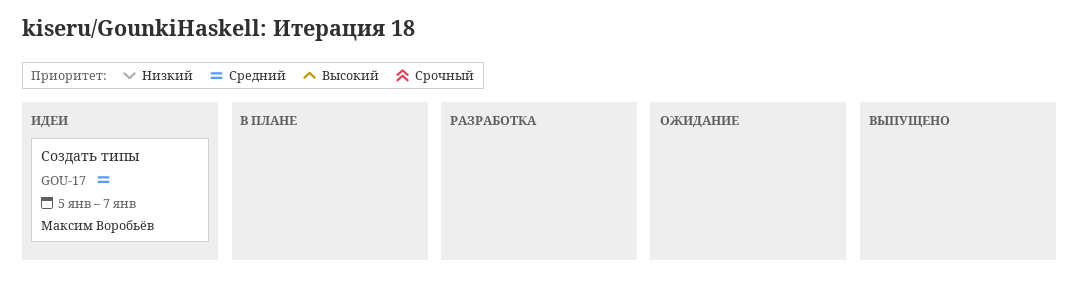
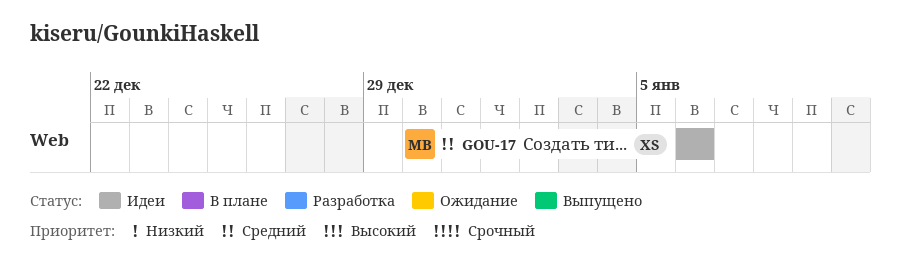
GOU-17, start: Jan 5 -> Jan 6
GOU-17, due: Jan 7 -> Jan 6

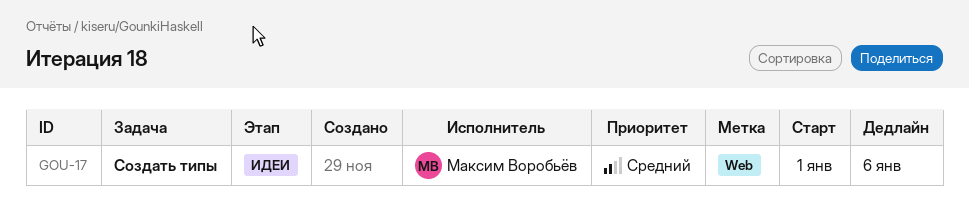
GOU-17, start: Jan 6 -> Jan 1

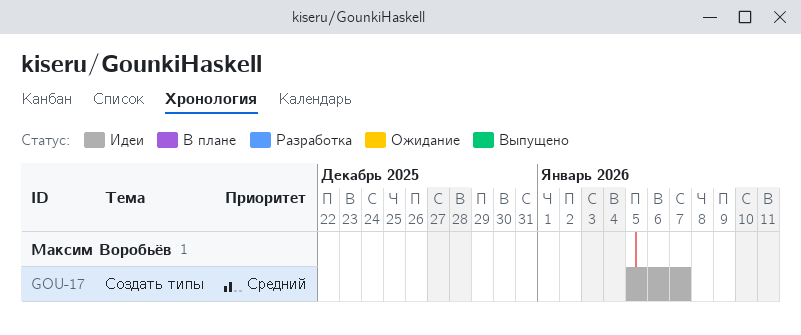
GOU-17, start: Jan 1 -> Jan 5
GOU-17, due: Jan 6 -> Jan 7

